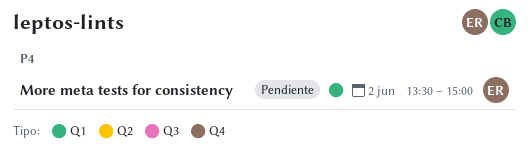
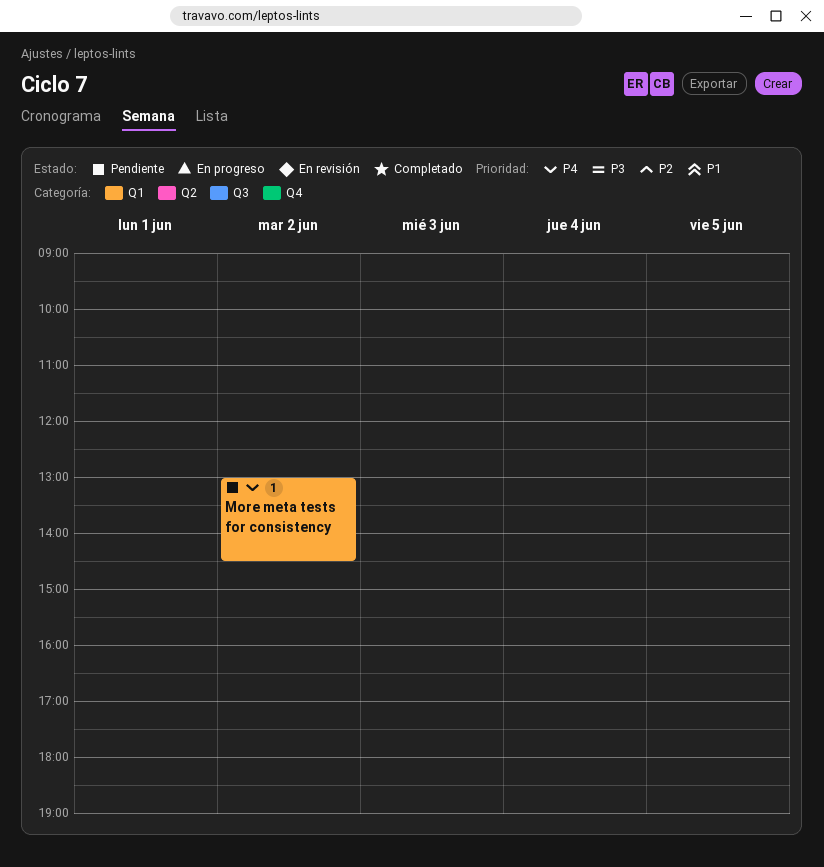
More meta tests for consistency, begins: 13:30 -> 13:00
More meta tests for consistency, ends: 15:00 -> 14:30

